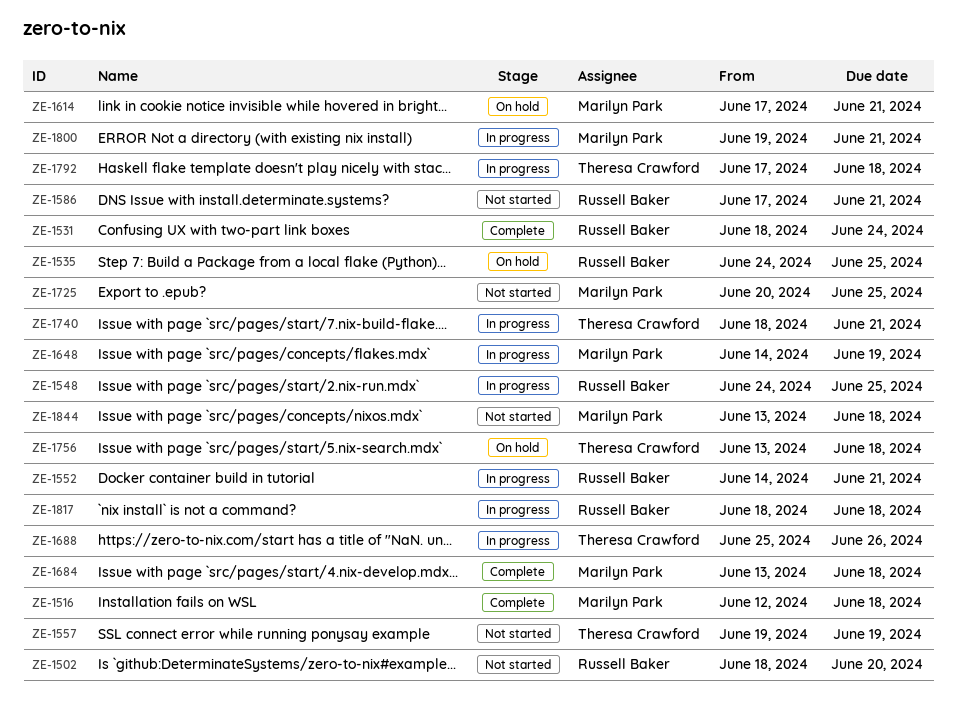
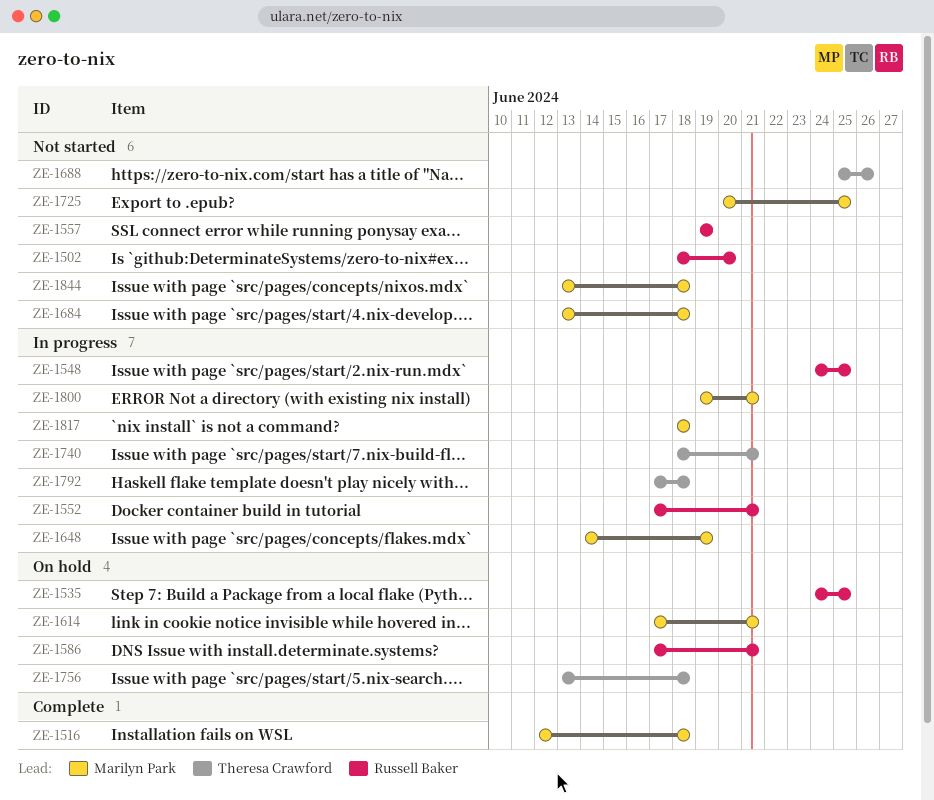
ZE-1531: present -> none
ZE-1552, start: Jun 14 -> Jun 17
ZE-1557, owner: Theresa Crawford -> Russell Baker
ZE-1586, status: Not started -> On hold
ZE-1684, status: Complete -> Not started
ZE-1688, status: In progress -> Not started
ZE-1817, owner: Russell Baker -> Marilyn Park

